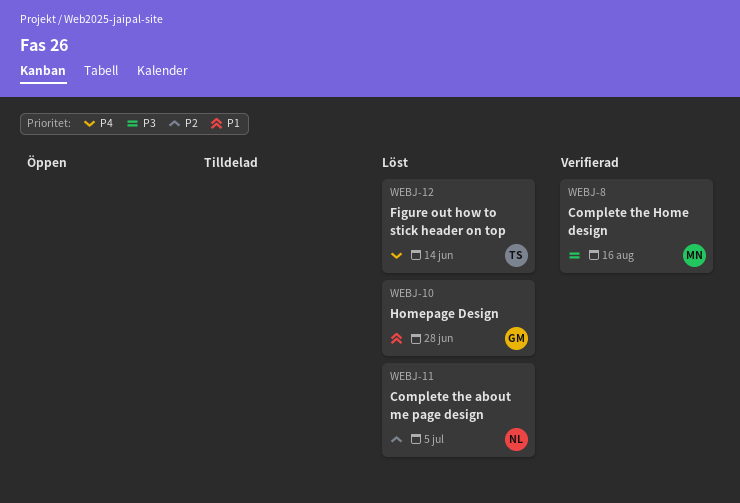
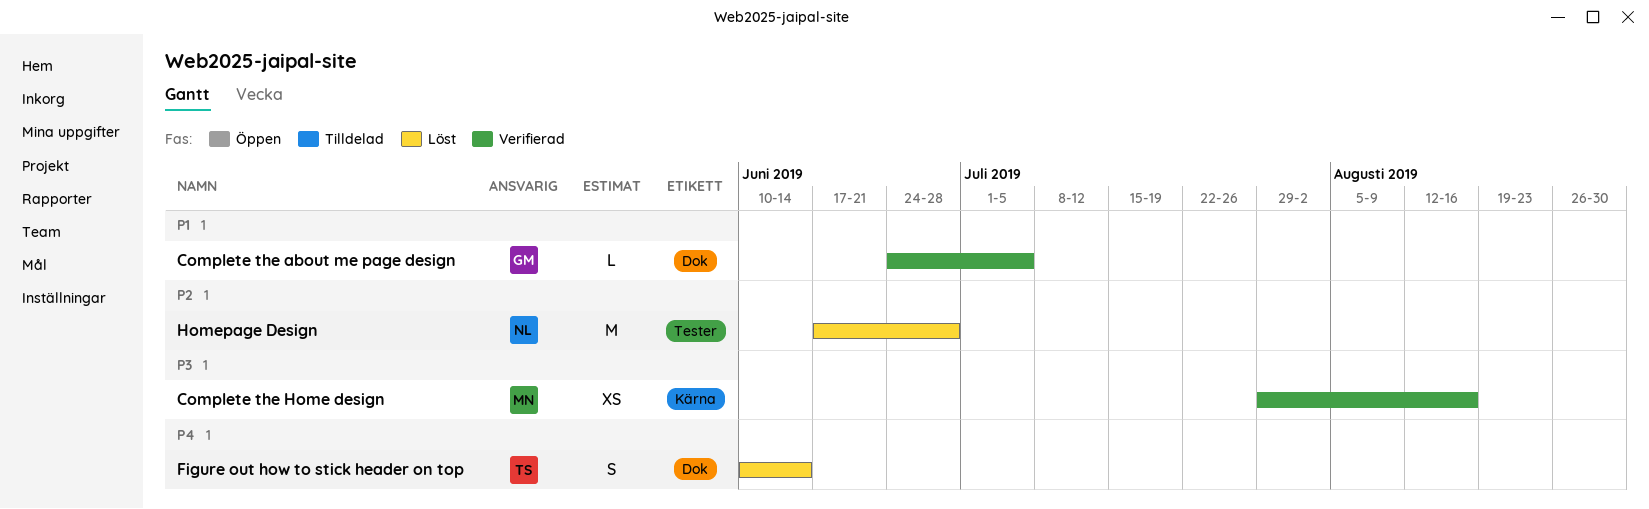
Complete the about me page design, status: Löst -> Verifierad
Complete the about me page design, owner: NL -> GM
Complete the about me page design, priority: P2 -> P1
Homepage Design, owner: GM -> NL
Homepage Design, priority: P1 -> P2

